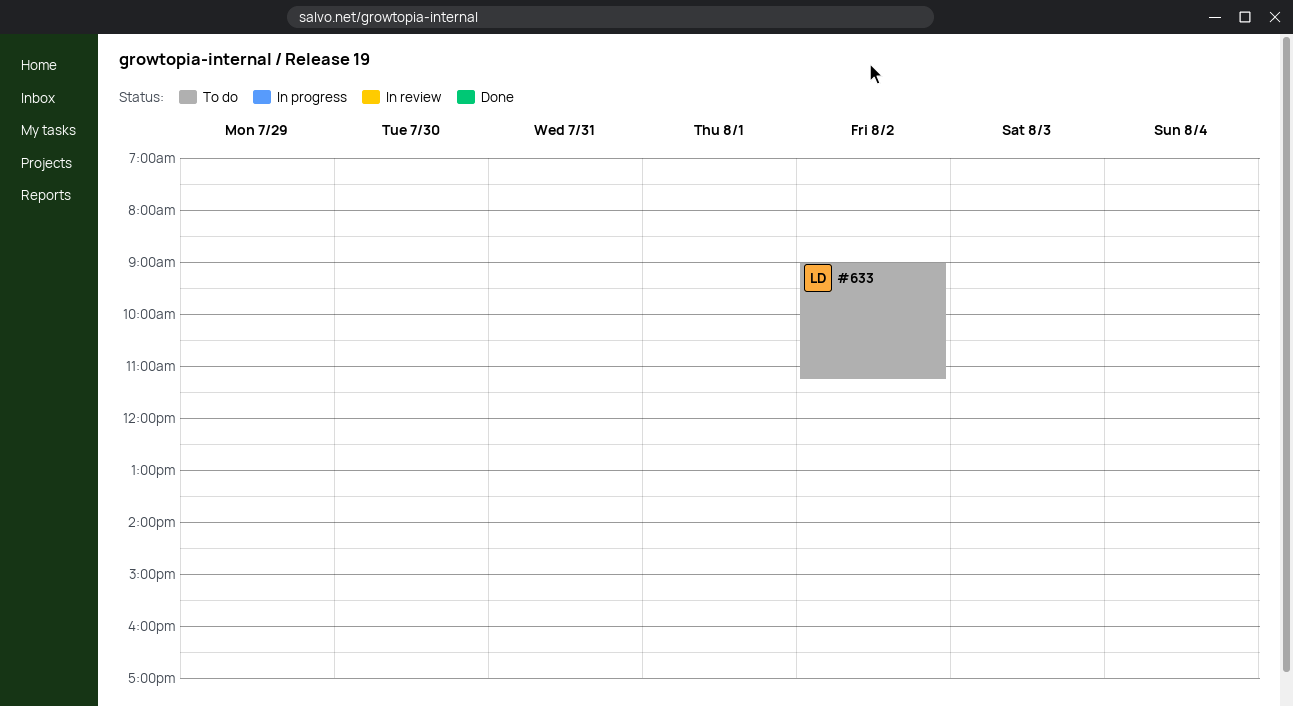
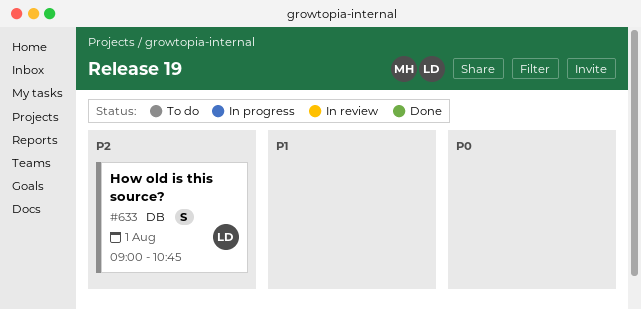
#633, day: Aug 2 -> Aug 1
#633, ends: 11:15 -> 10:45

